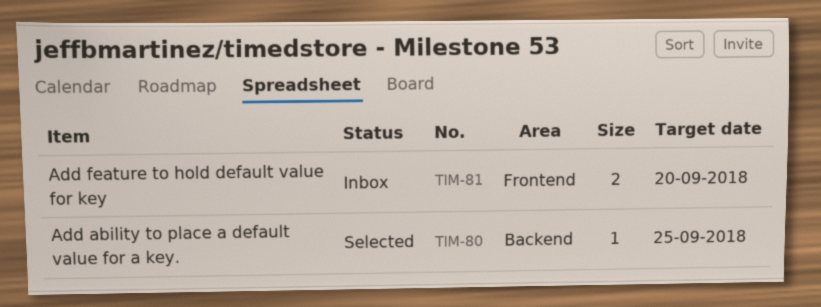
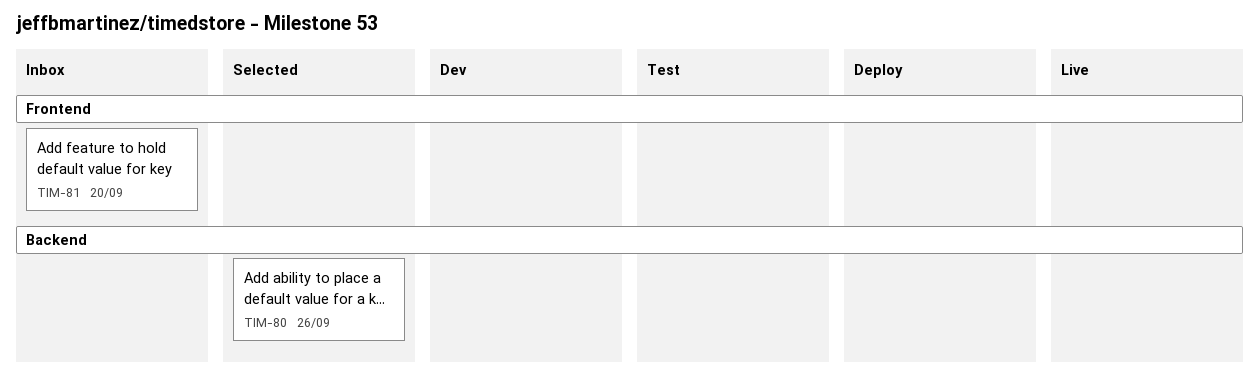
TIM-80, due: Sep 25 -> Sep 26

